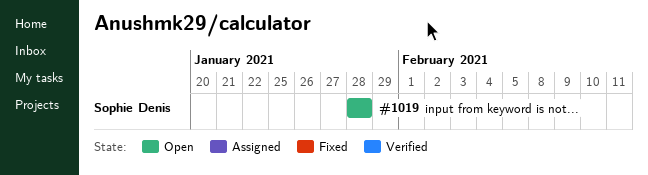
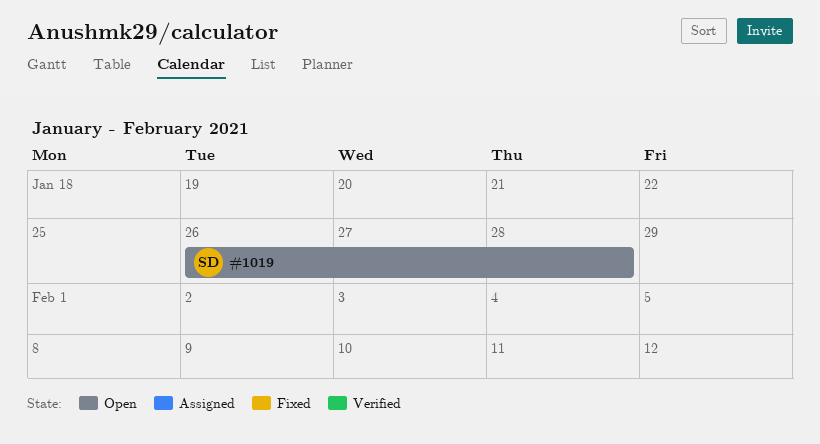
#1019, start: Jan 28 -> Jan 26

